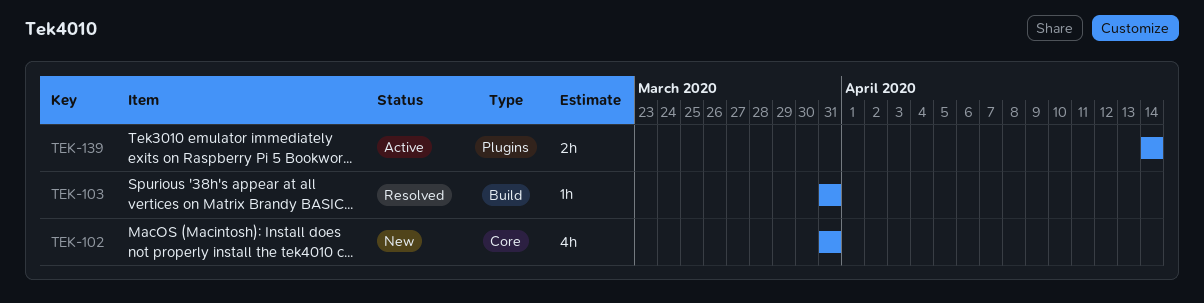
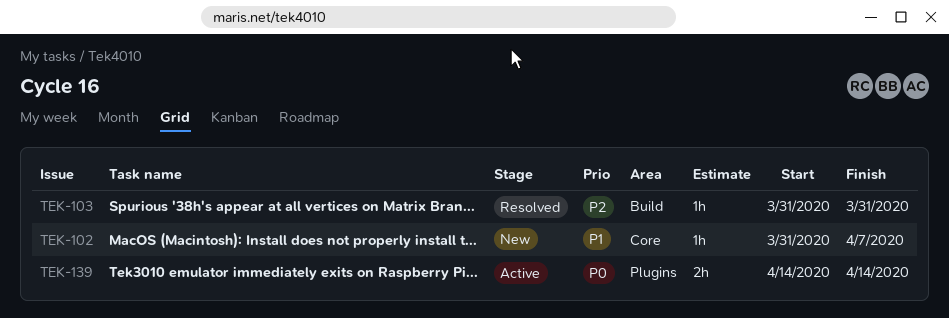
TEK-102, estimate: 4h -> 1h
TEK-102, due: Mar 31 -> Apr 7

